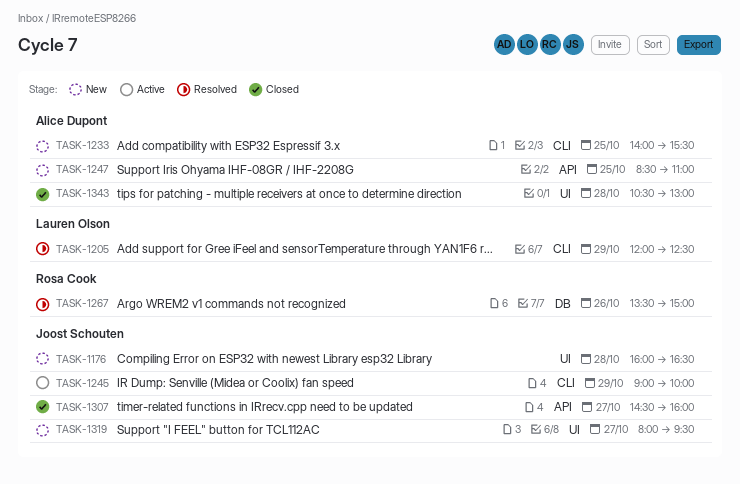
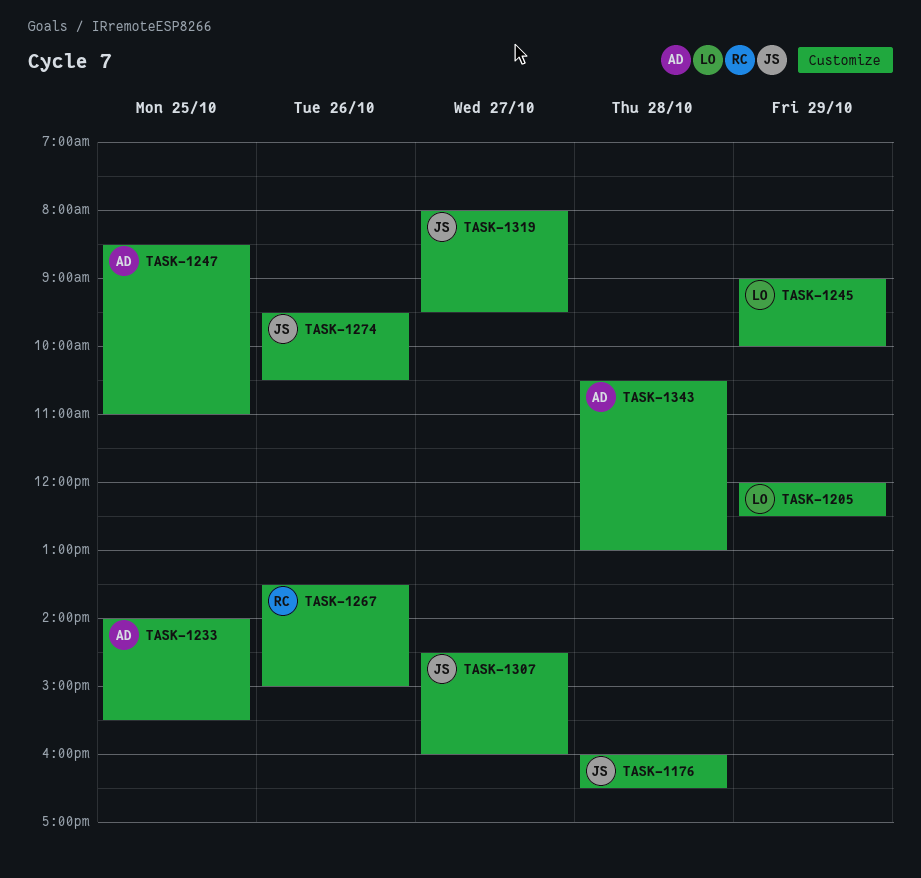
TASK-1245, owner: Joost Schouten -> Lauren Olson
TASK-1274: none -> present

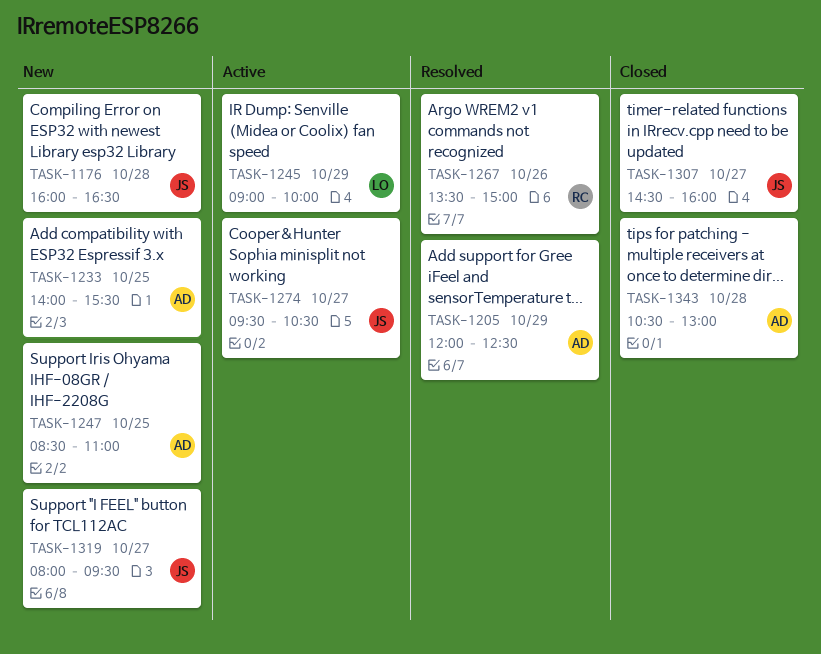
TASK-1205, owner: LO -> AD
TASK-1274, day: Oct 26 -> Oct 27

